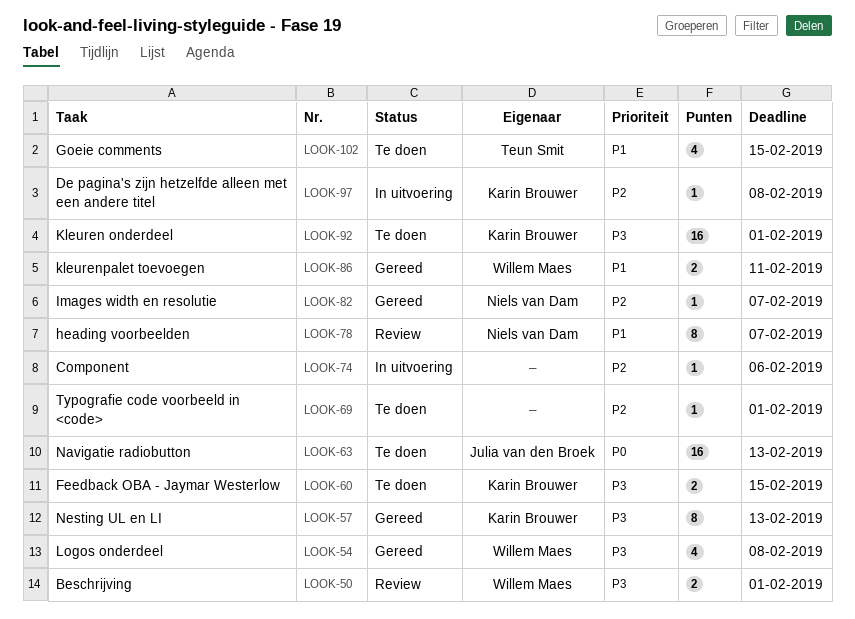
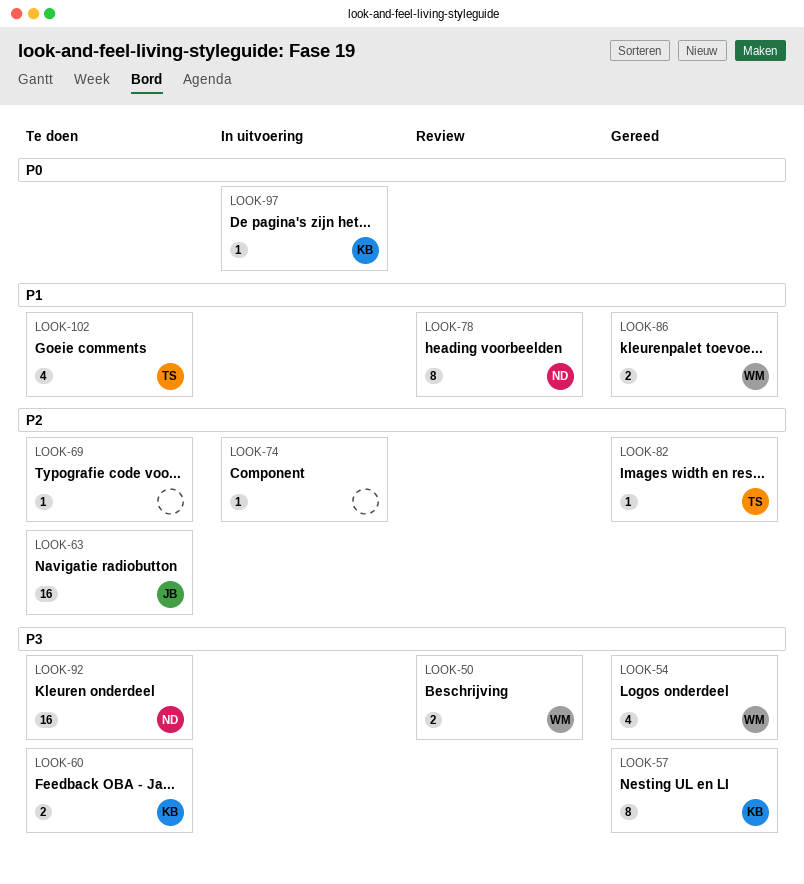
LOOK-63, priority: P0 -> P2
LOOK-82, owner: Niels van Dam -> Teun Smit
LOOK-92, owner: Karin Brouwer -> Niels van Dam
LOOK-97, priority: P2 -> P0

